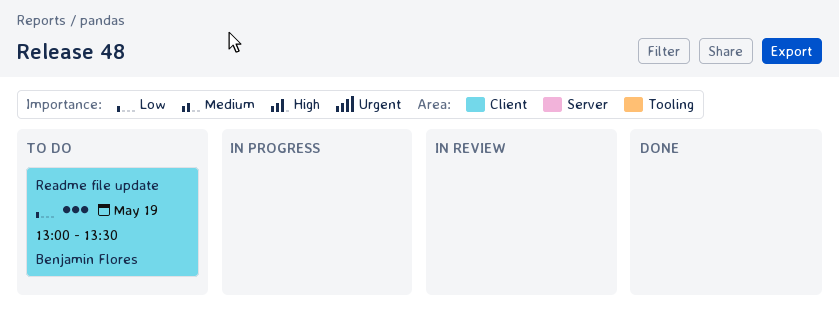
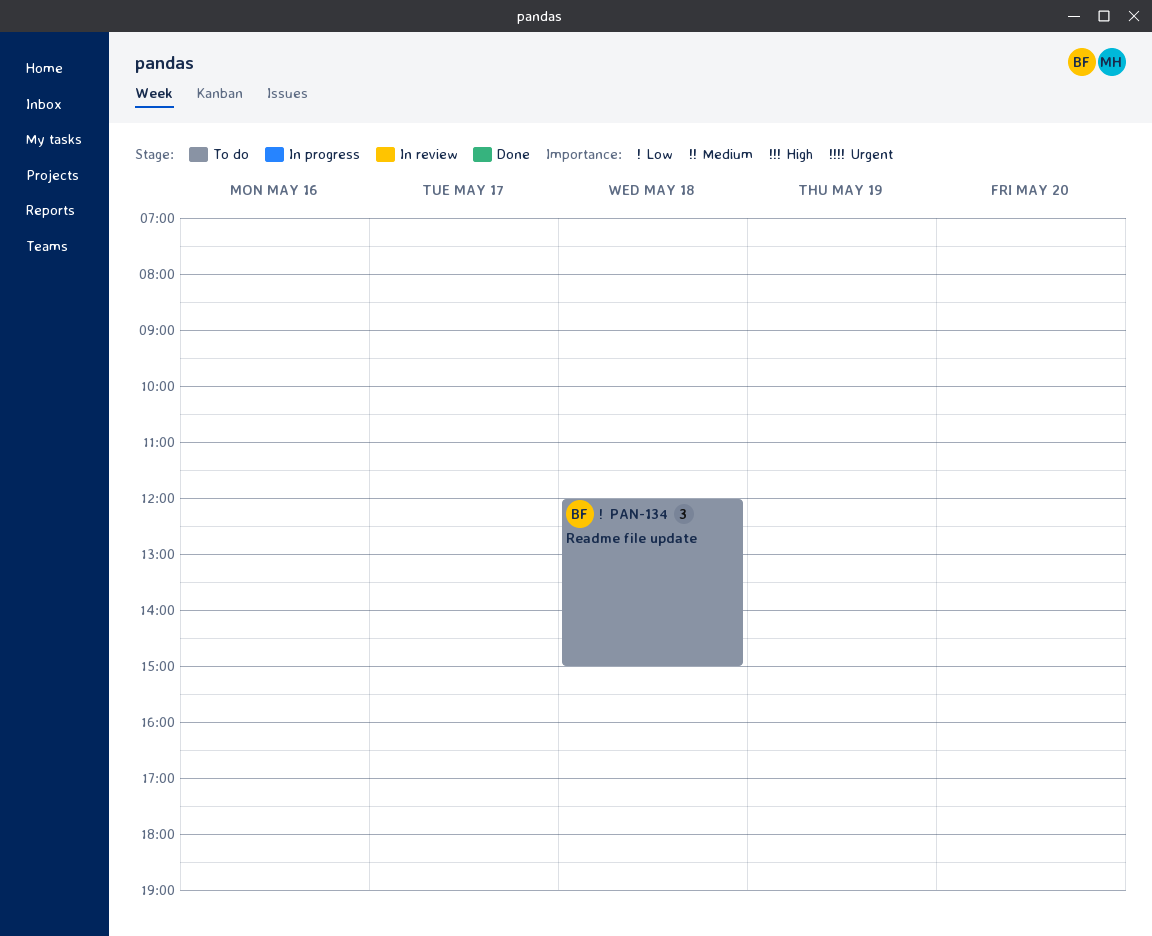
Readme file update, day: May 19 -> May 18
Readme file update, begins: 13:00 -> 12:00
Readme file update, ends: 13:30 -> 15:00

